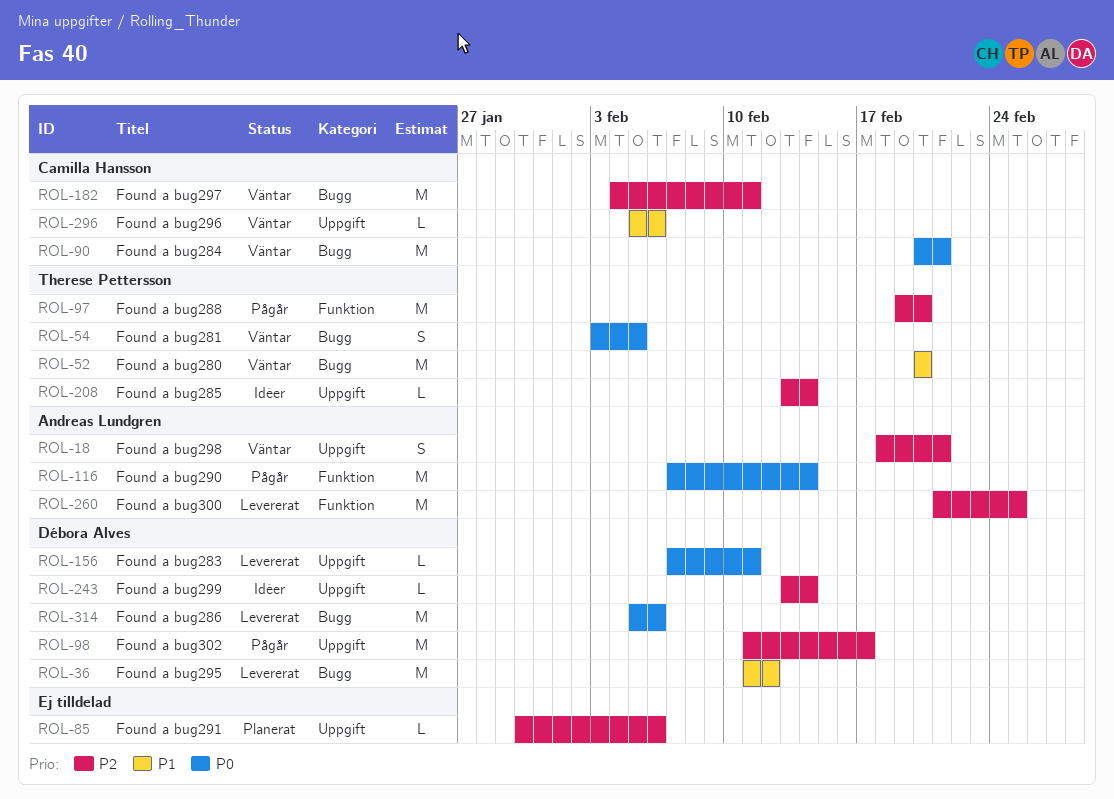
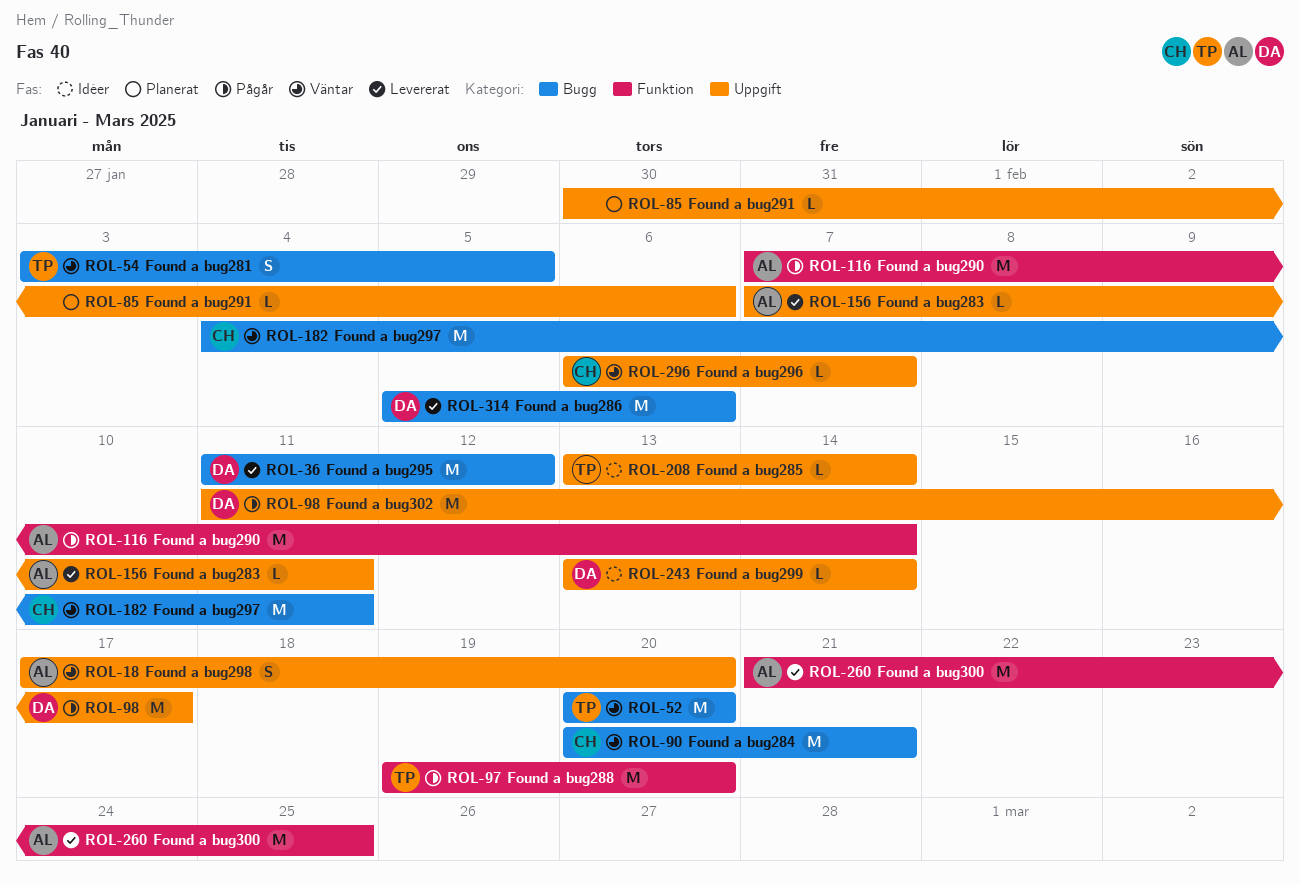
ROL-18, start: Feb 18 -> Feb 17
ROL-18, due: Feb 21 -> Feb 20
ROL-156, owner: Débora Alves -> Andreas Lundgren
ROL-296, start: Feb 5 -> Feb 6
ROL-296, due: Feb 6 -> Feb 7

